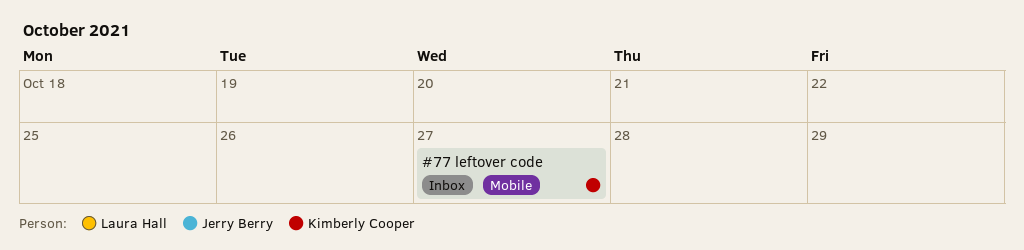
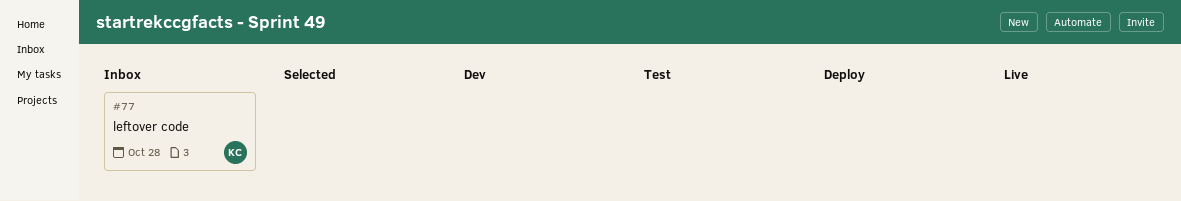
#77, due: Oct 27 -> Oct 28

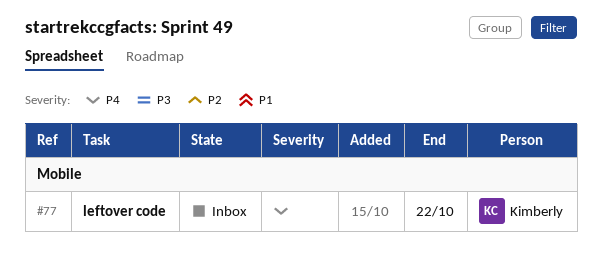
#77, due: Oct 28 -> Oct 22

